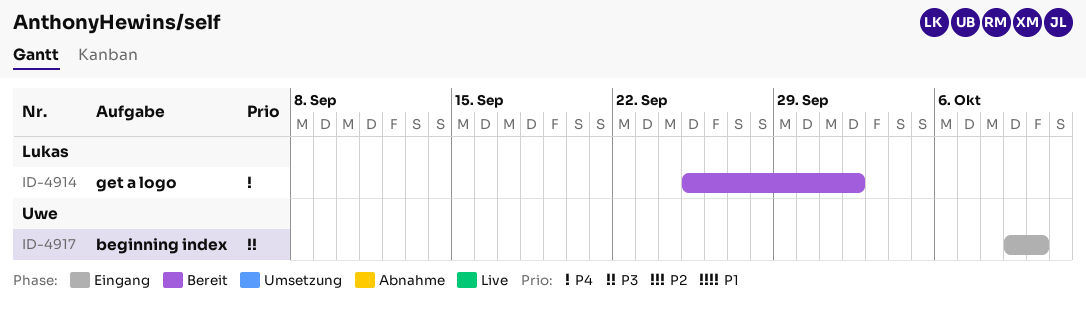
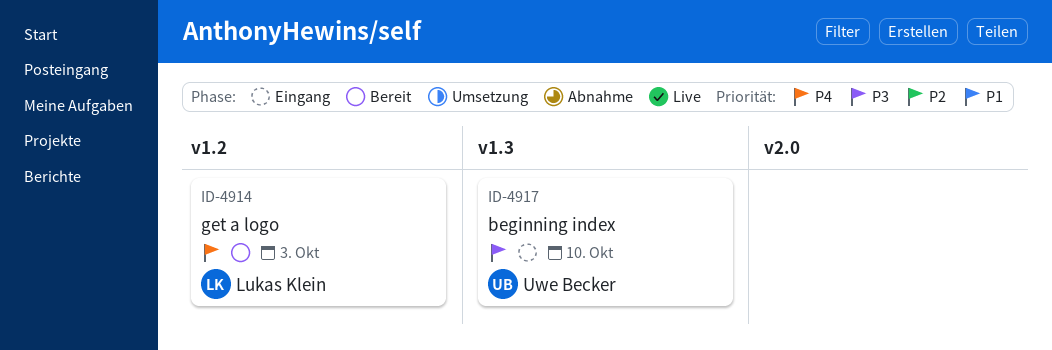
ID-4914, due: Oct 2 -> Oct 3

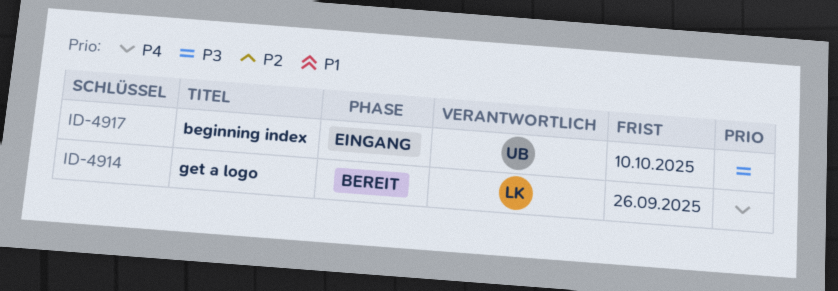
ID-4914, due: Oct 3 -> Sep 26

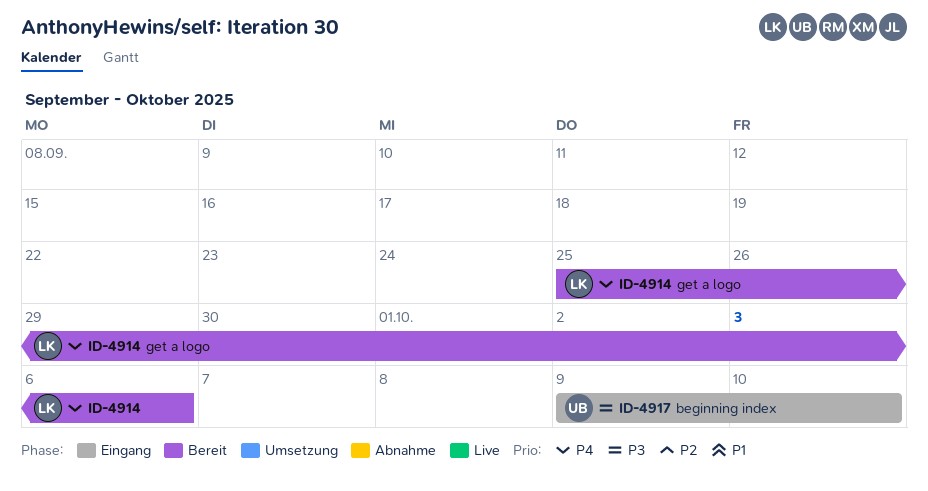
ID-4914, due: Sep 26 -> Oct 6

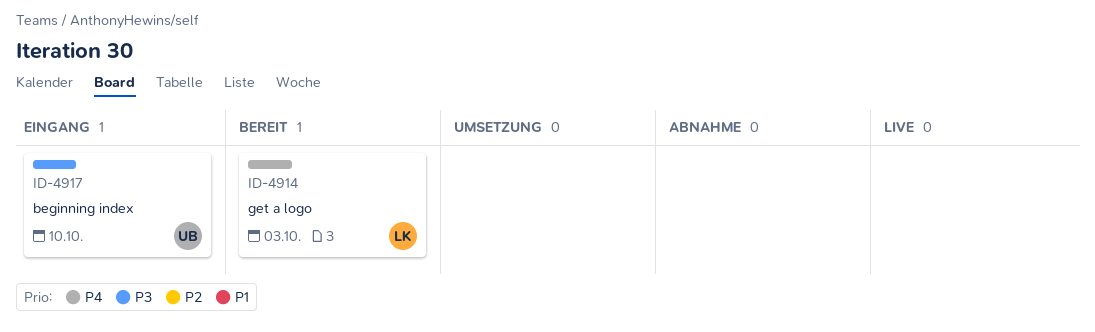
ID-4914, due: Oct 6 -> Oct 3

